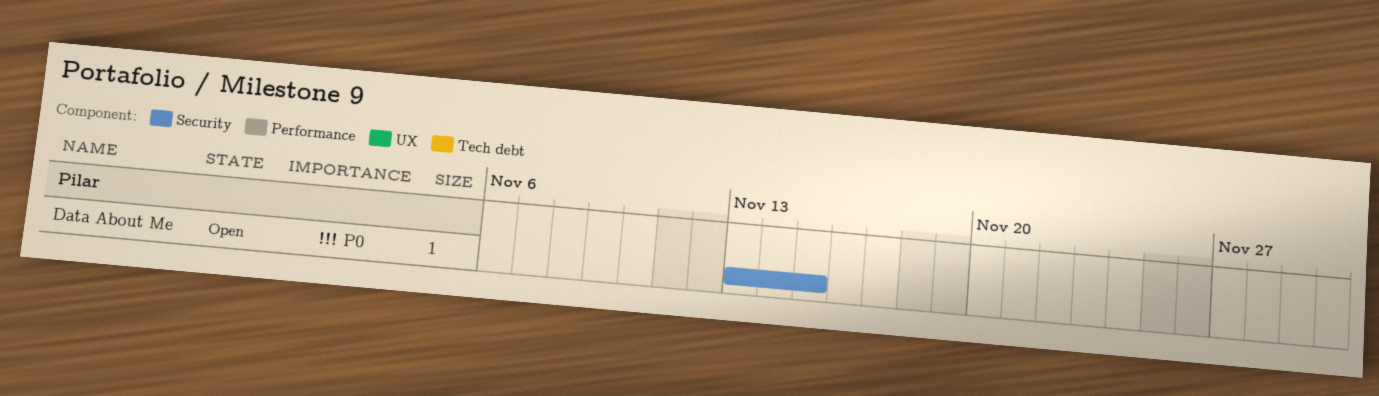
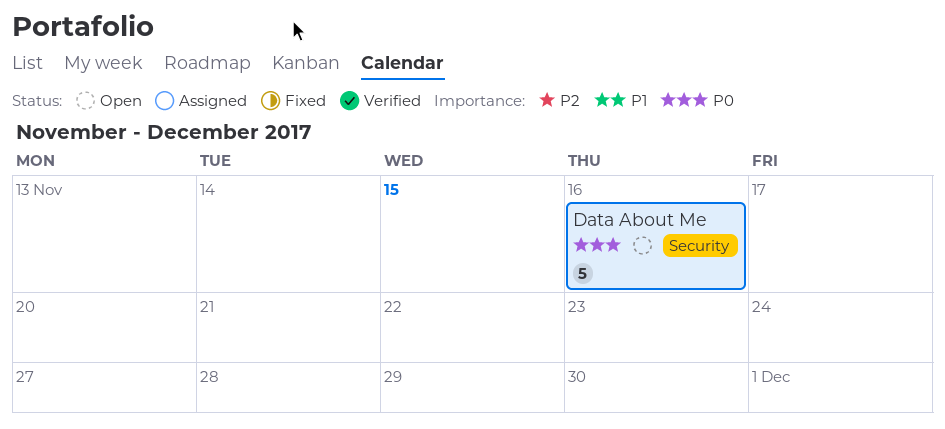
Data About Me, estimate: 1 -> 5
Data About Me, due: Nov 15 -> Nov 16

